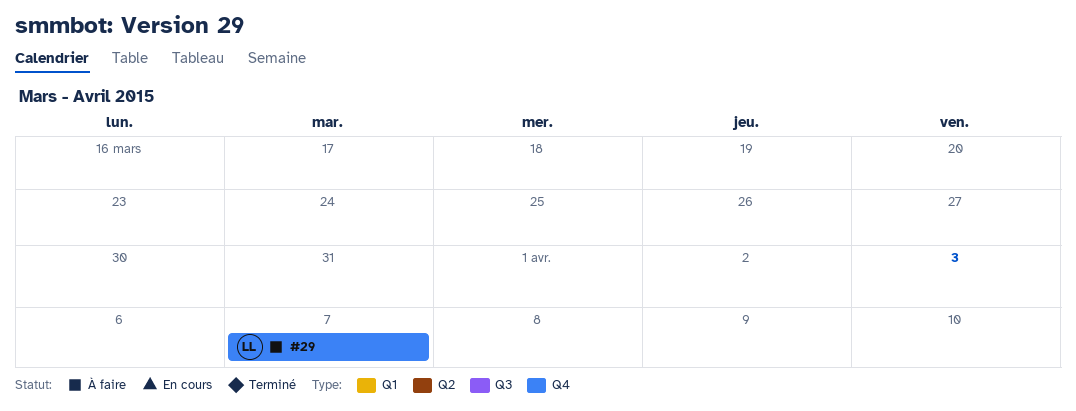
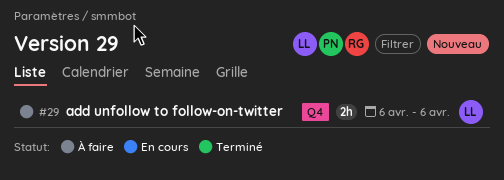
#29, start: Apr 7 -> Apr 6
#29, due: Apr 7 -> Apr 6

